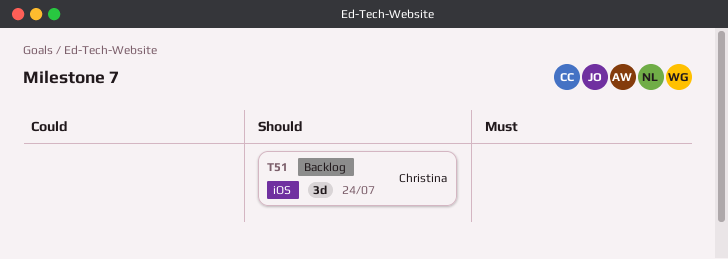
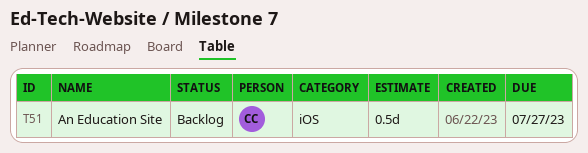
T51, estimate: 3d -> 0.5d
T51, due: Jul 24 -> Jul 27

